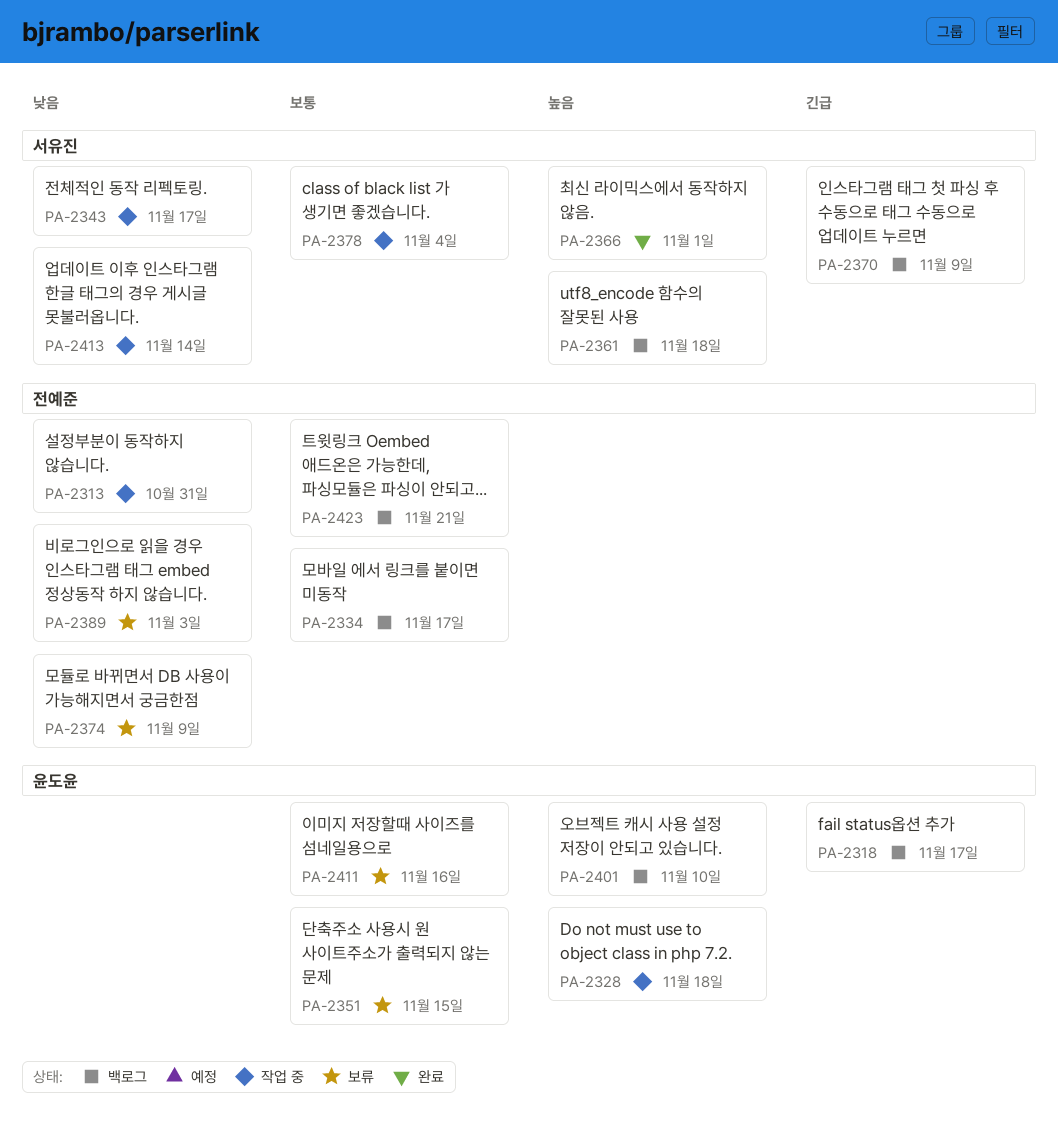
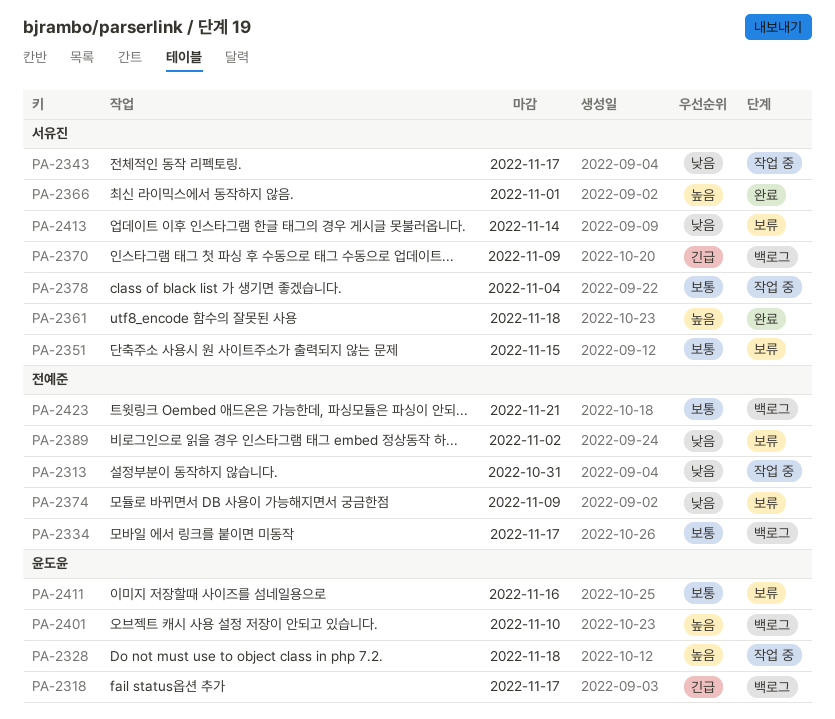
PA-2351, owner: 윤도윤 -> 서유진
PA-2361, status: 백로그 -> 완료
PA-2389, due: Nov 3 -> Nov 2
PA-2413, status: 작업 중 -> 보류

